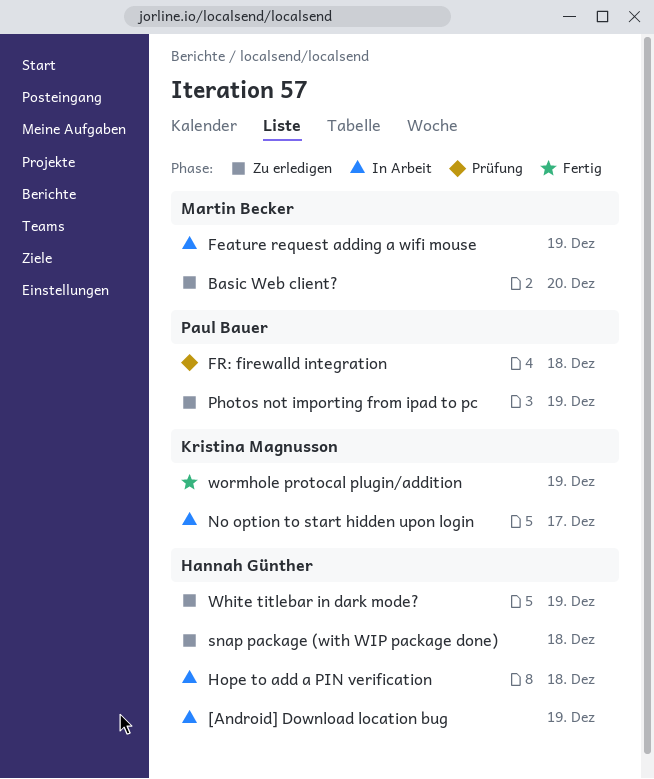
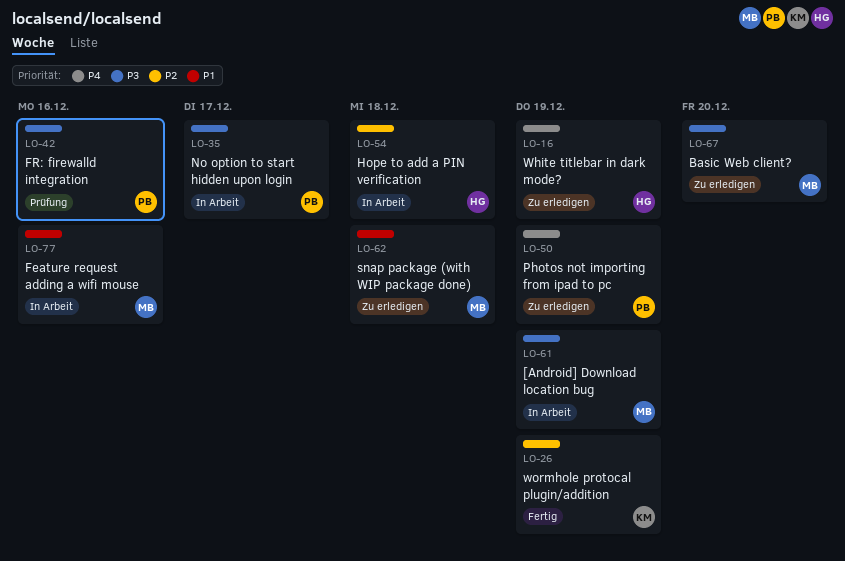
[Android] Download location bug, owner: Hannah Günther -> Martin Becker
Feature request adding a wifi mouse, due: Dec 19 -> Dec 16
FR: firewalld integration, due: Dec 18 -> Dec 16
No option to start hidden upon login, owner: Kristina Magnusson -> Paul Bauer
snap package (with WIP package done), owner: Hannah Günther -> Martin Becker

